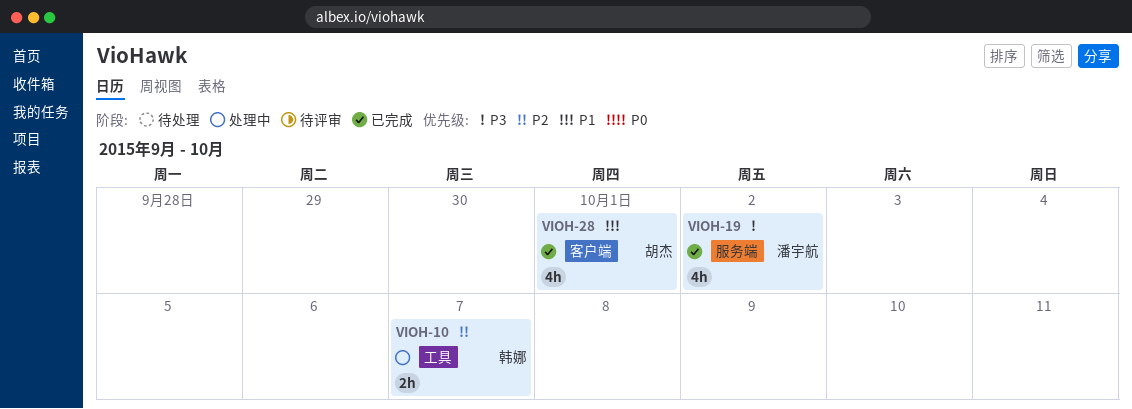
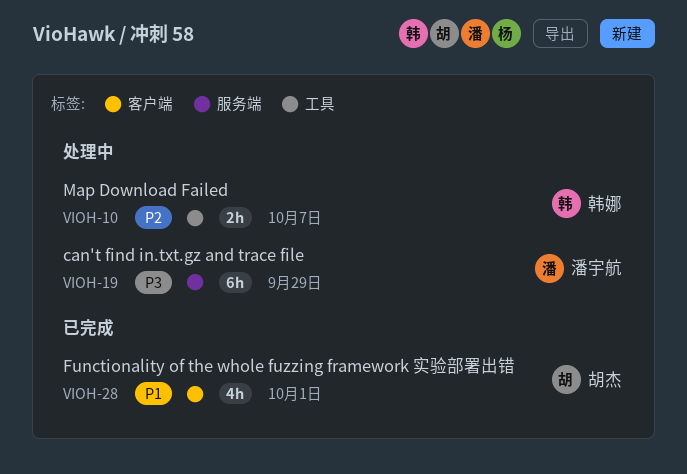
VIOH-19, status: 已完成 -> 处理中
VIOH-19, estimate: 4h -> 6h
VIOH-19, due: Oct 2 -> Sep 29

